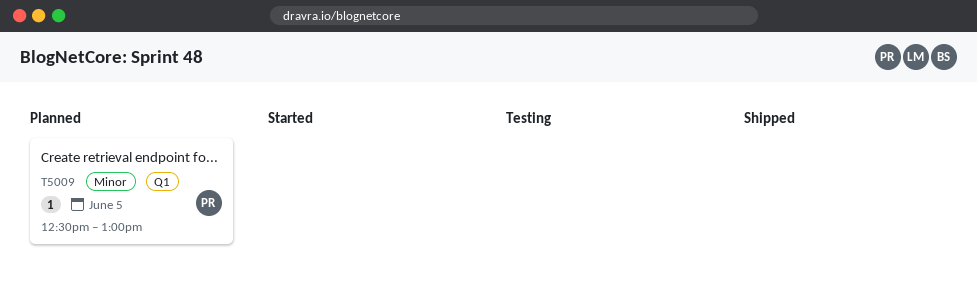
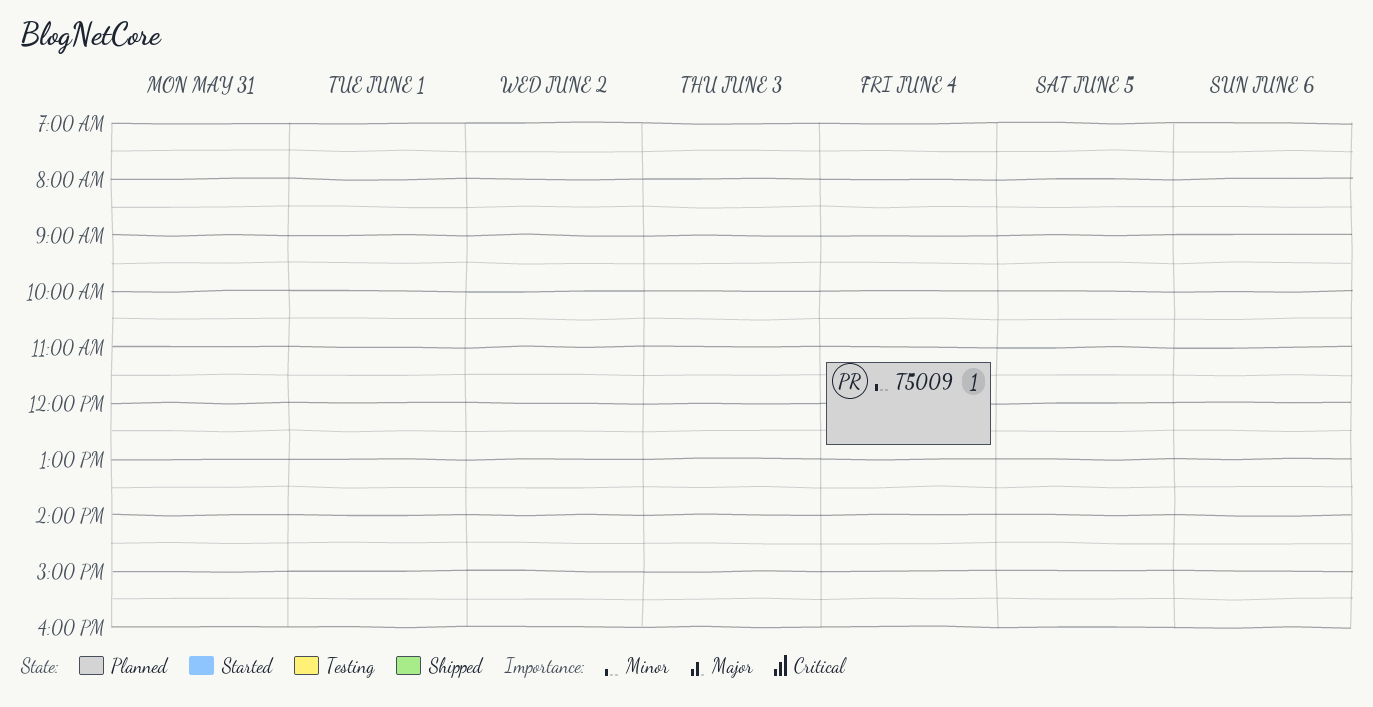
T5009, day: Jun 5 -> Jun 4
T5009, begins: 12:30 -> 11:15
T5009, ends: 13:00 -> 12:45

